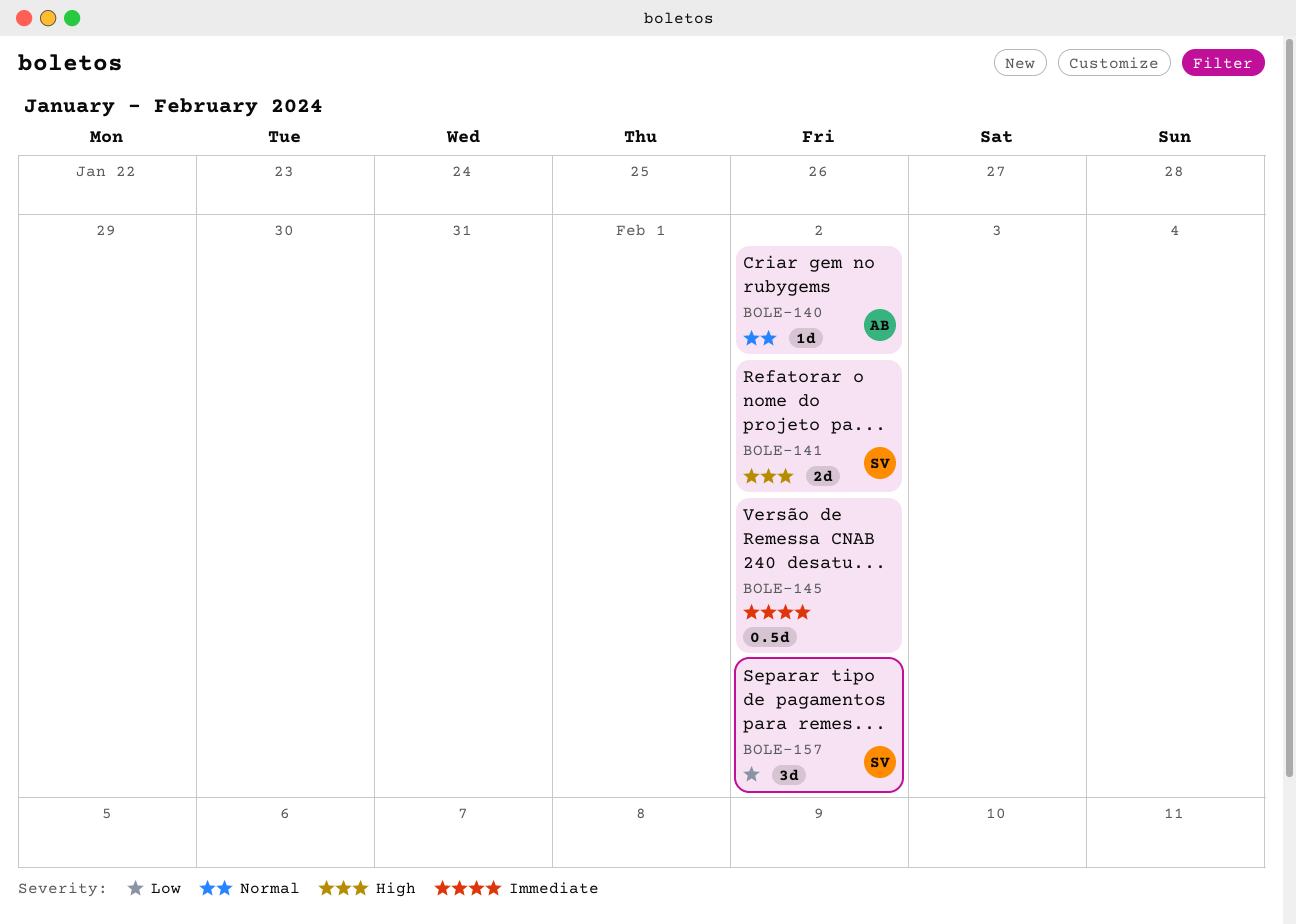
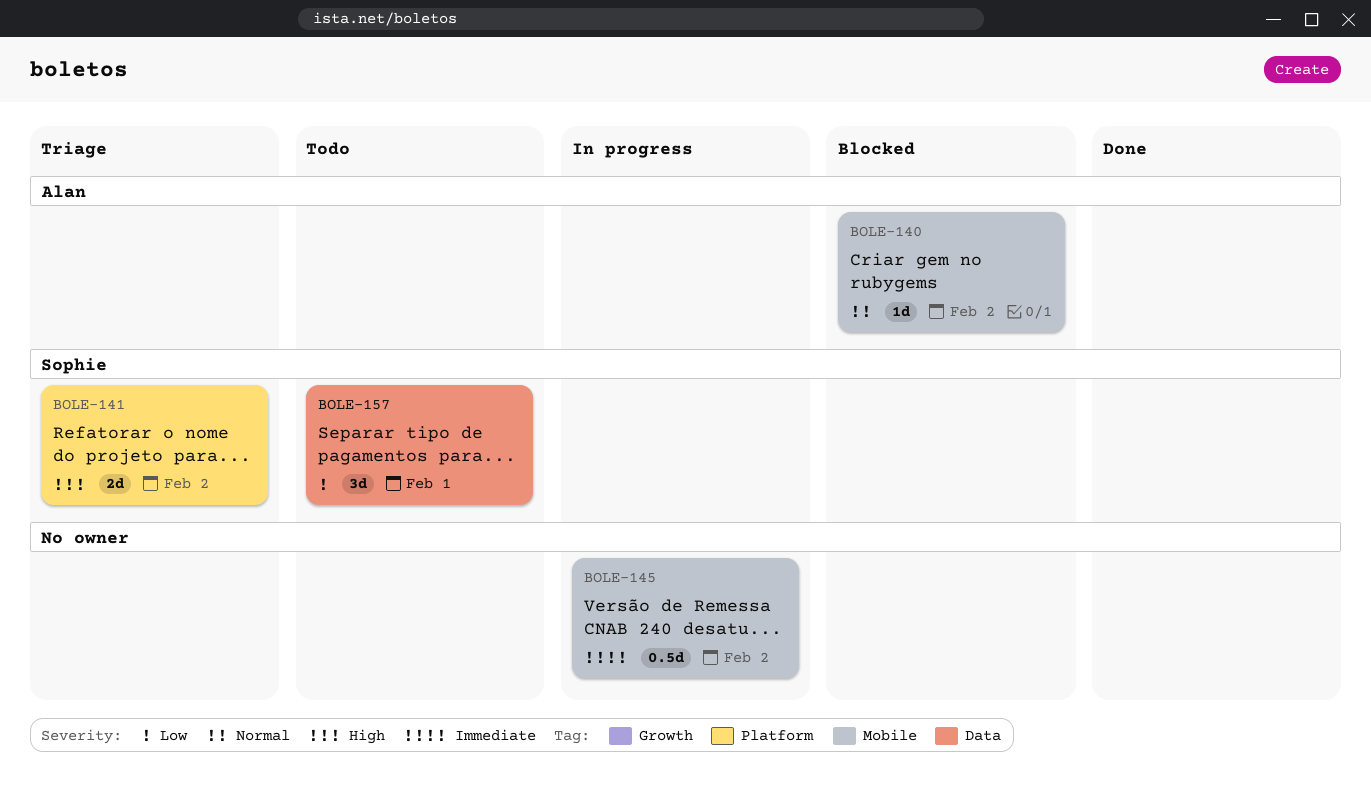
BOLE-157, due: Feb 2 -> Feb 1

